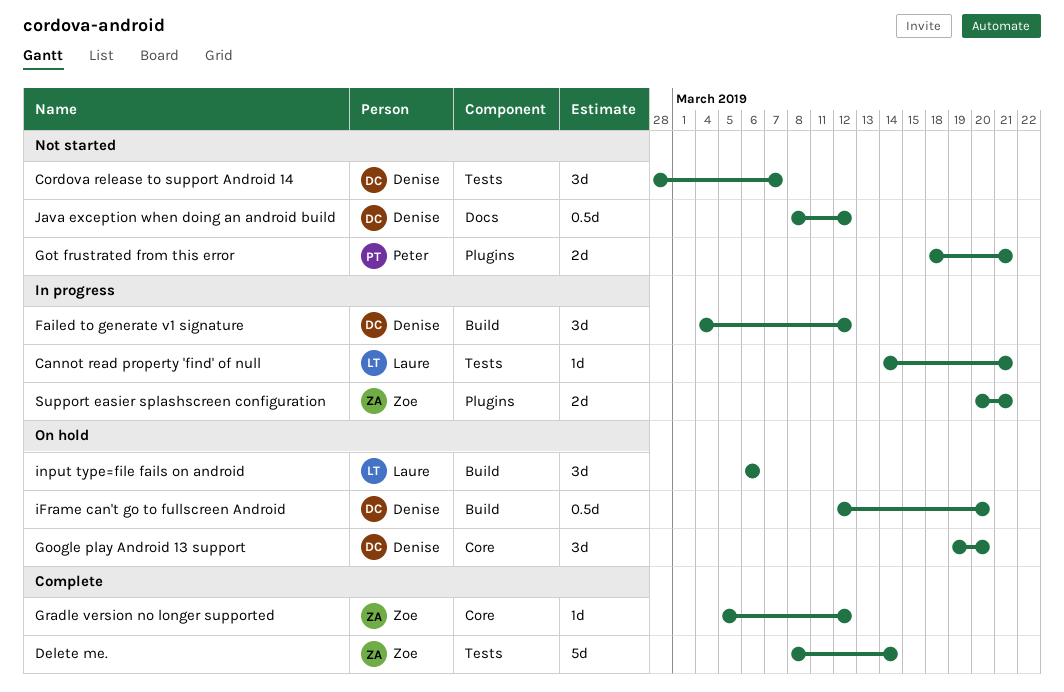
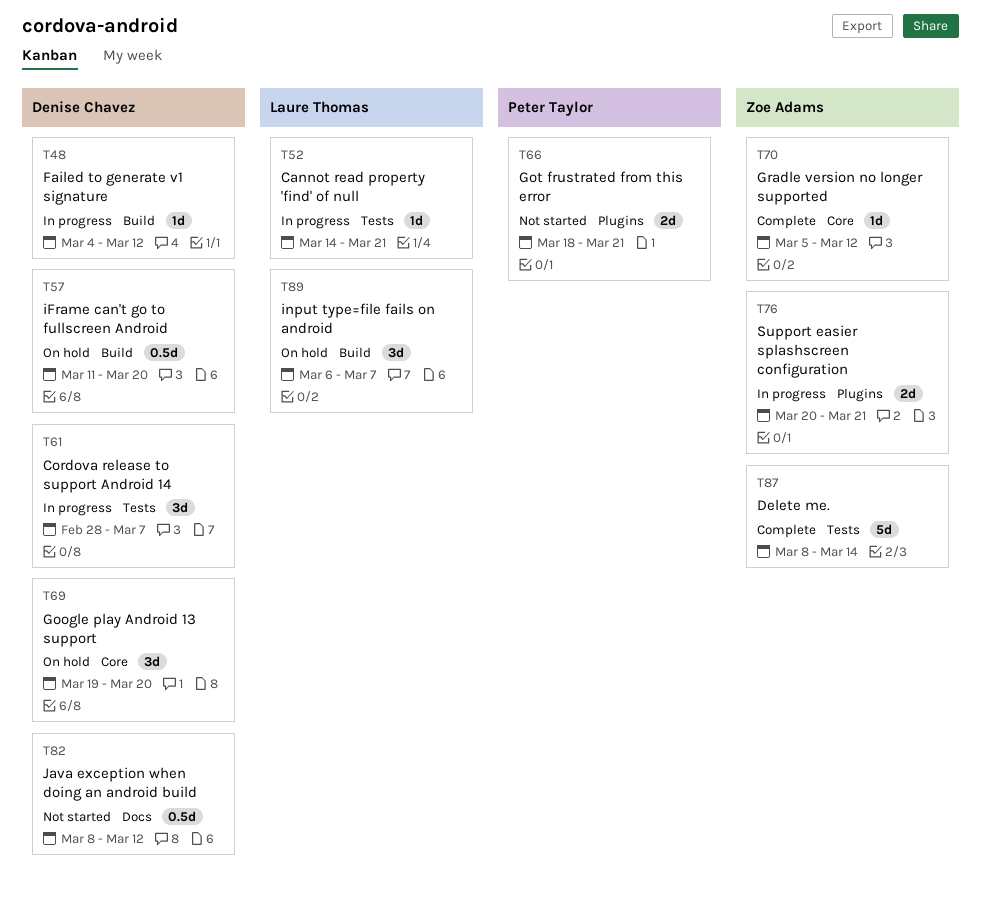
Cordova release to support Android 14, status: Not started -> In progress
Failed to generate v1 signature, estimate: 3d -> 1d
iFrame can't go to fullscreen Android, start: Mar 12 -> Mar 11
input type=file fails on android, due: Mar 6 -> Mar 7

